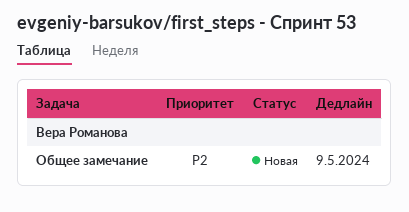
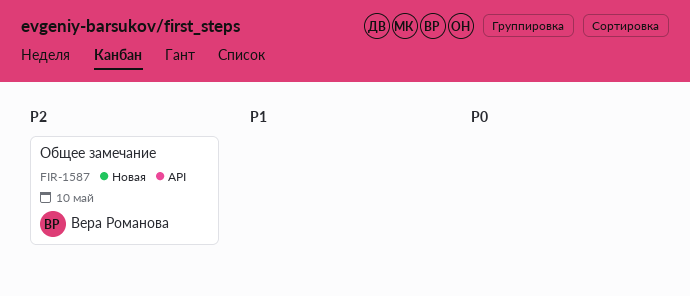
Общее замечание, due: May 9 -> May 10

